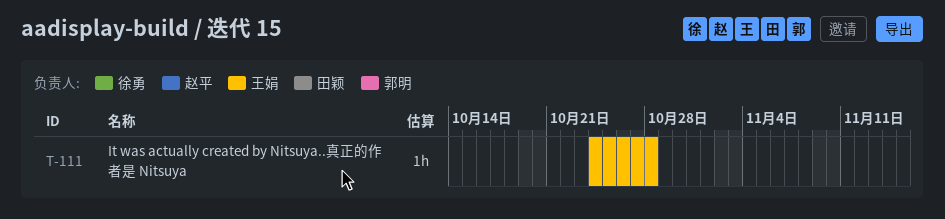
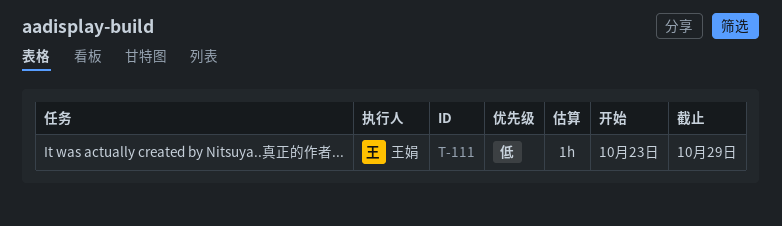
T-111, start: Oct 24 -> Oct 23
T-111, due: Oct 28 -> Oct 29

